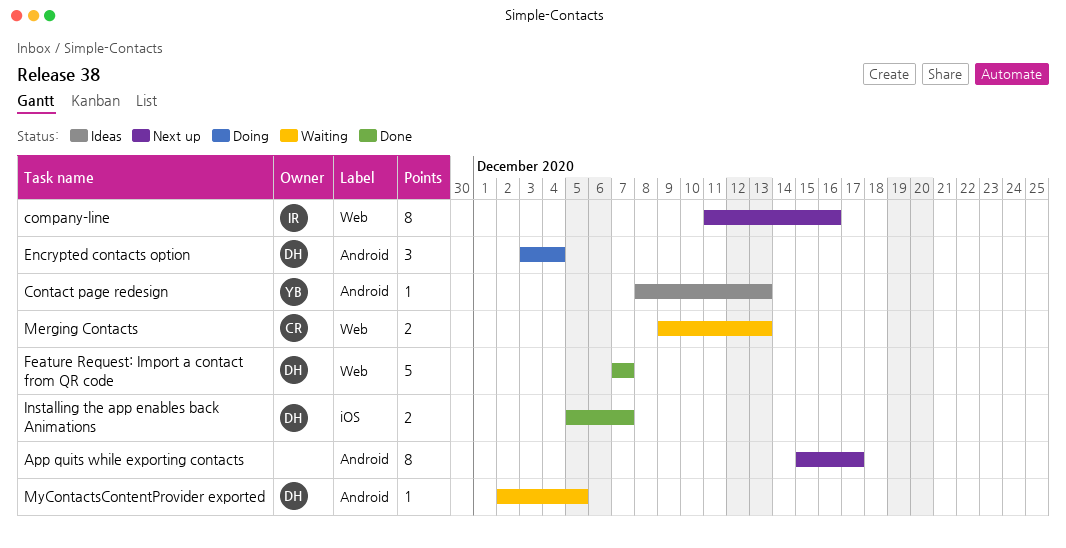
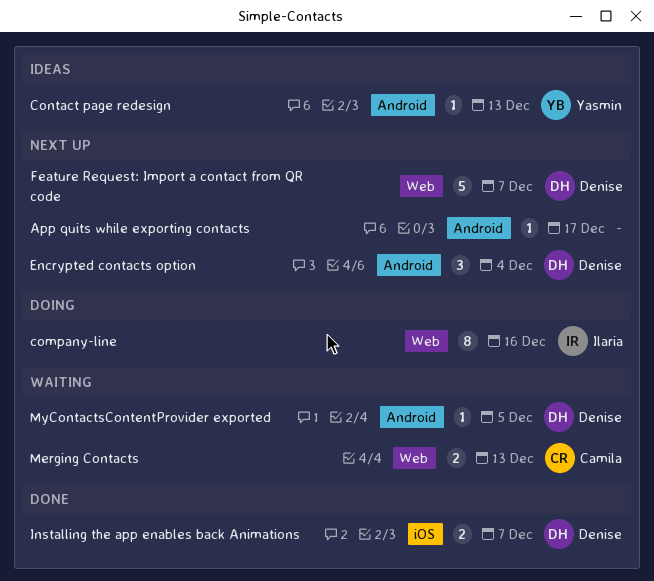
App quits while exporting contacts, estimate: 8 -> 1
company-line, status: Next up -> Doing
Encrypted contacts option, status: Doing -> Next up
Feature Request: Import a contact from QR code, status: Done -> Next up

